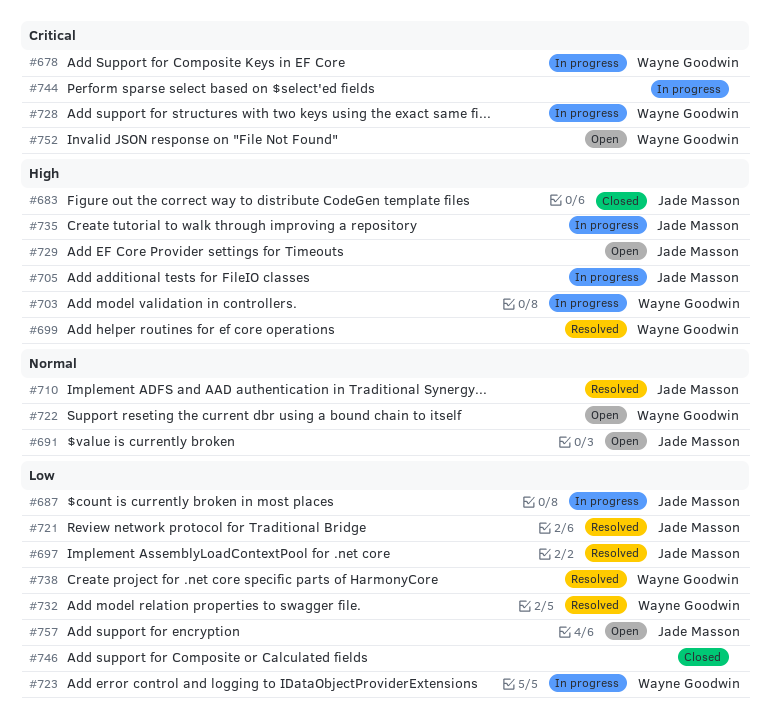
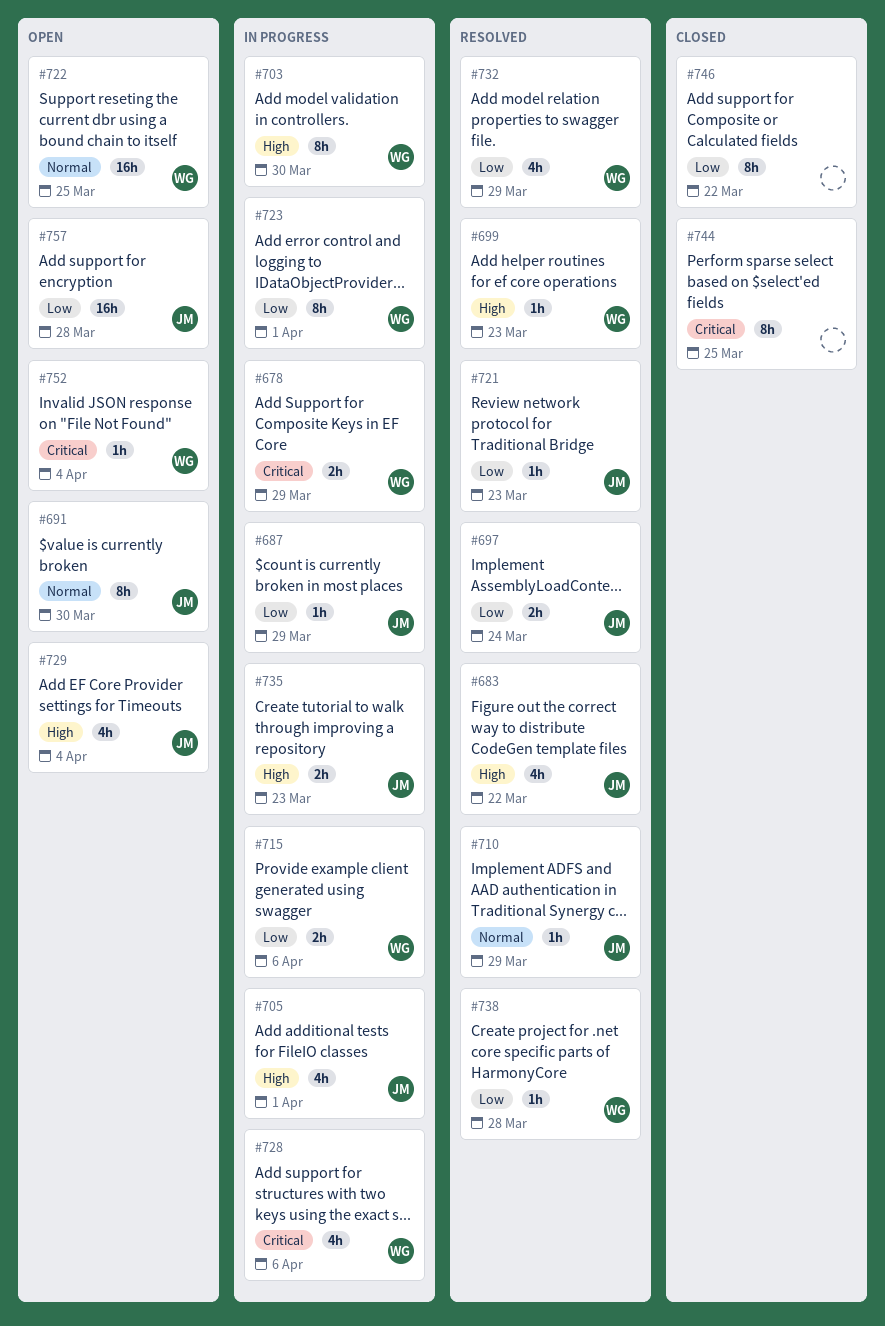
#683, status: Closed -> Resolved
#715: none -> present
#744, status: In progress -> Closed

